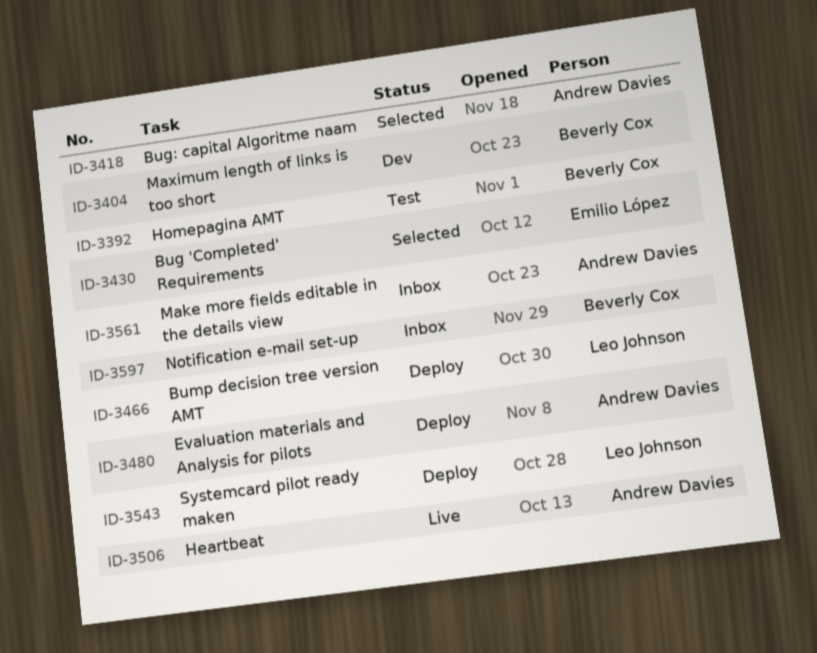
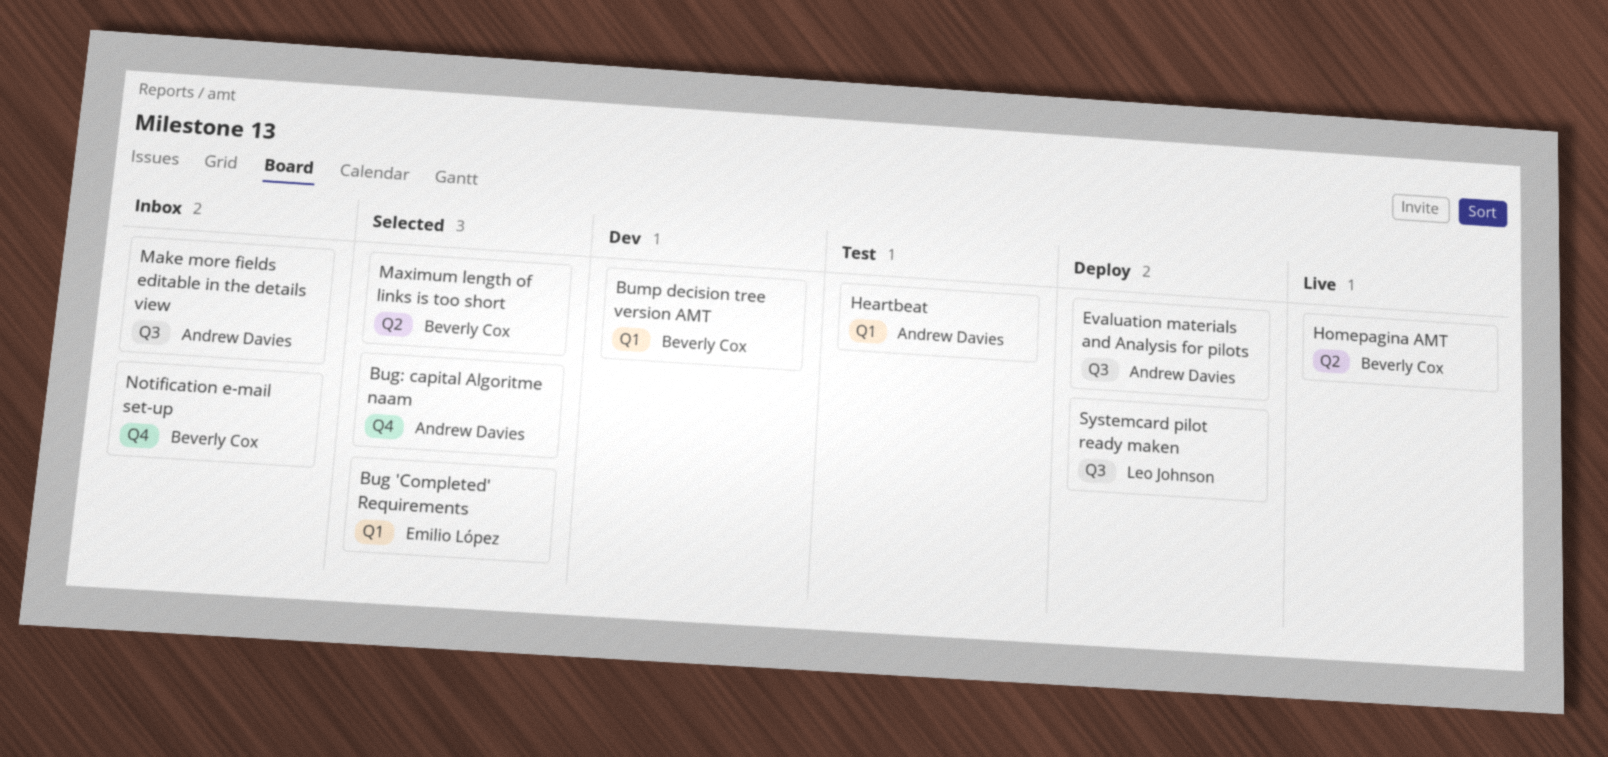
Bump decision tree version AMT, status: Deploy -> Dev
Bump decision tree version AMT, owner: Leo Johnson -> Beverly Cox
Heartbeat, status: Live -> Test
Homepagina AMT, status: Test -> Live
Maximum length of links is too short, status: Dev -> Selected

